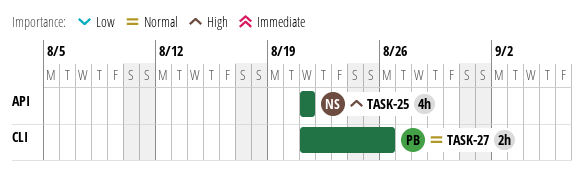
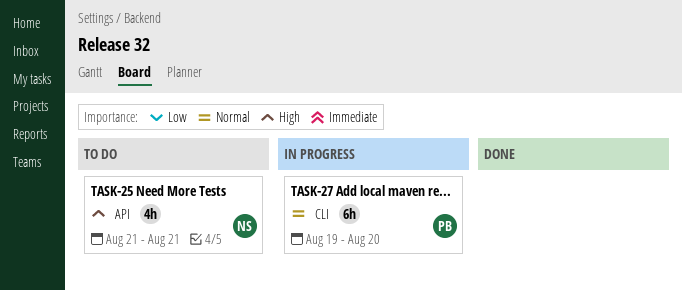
TASK-27, estimate: 2h -> 6h
TASK-27, start: Aug 21 -> Aug 19
TASK-27, due: Aug 26 -> Aug 20

